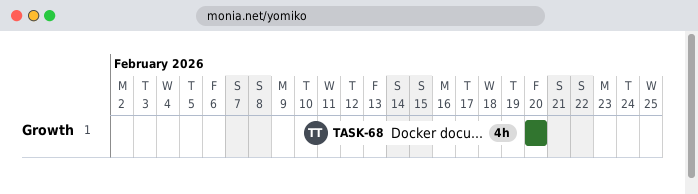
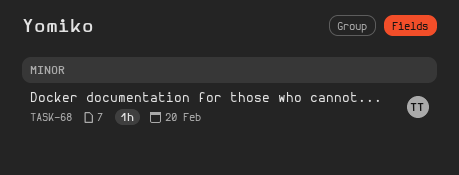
TASK-68, estimate: 4h -> 1h

